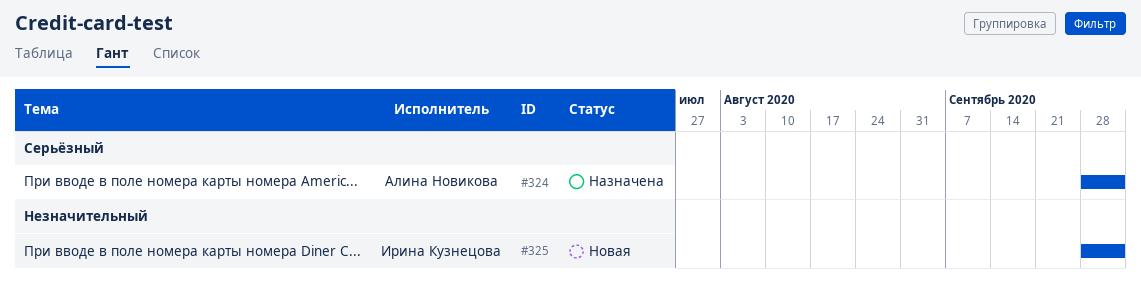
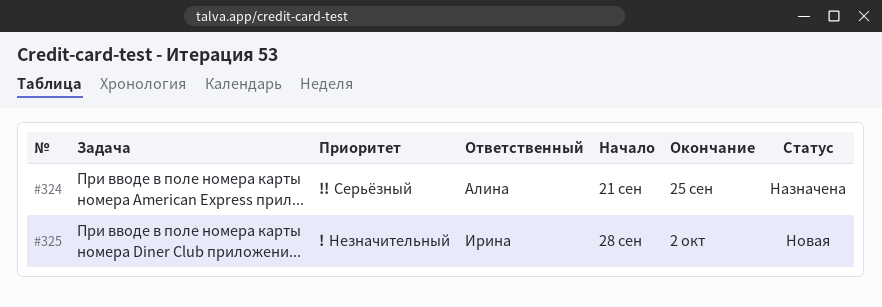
#324, start: Sep 28 -> Sep 21
#324, due: Oct 2 -> Sep 25

